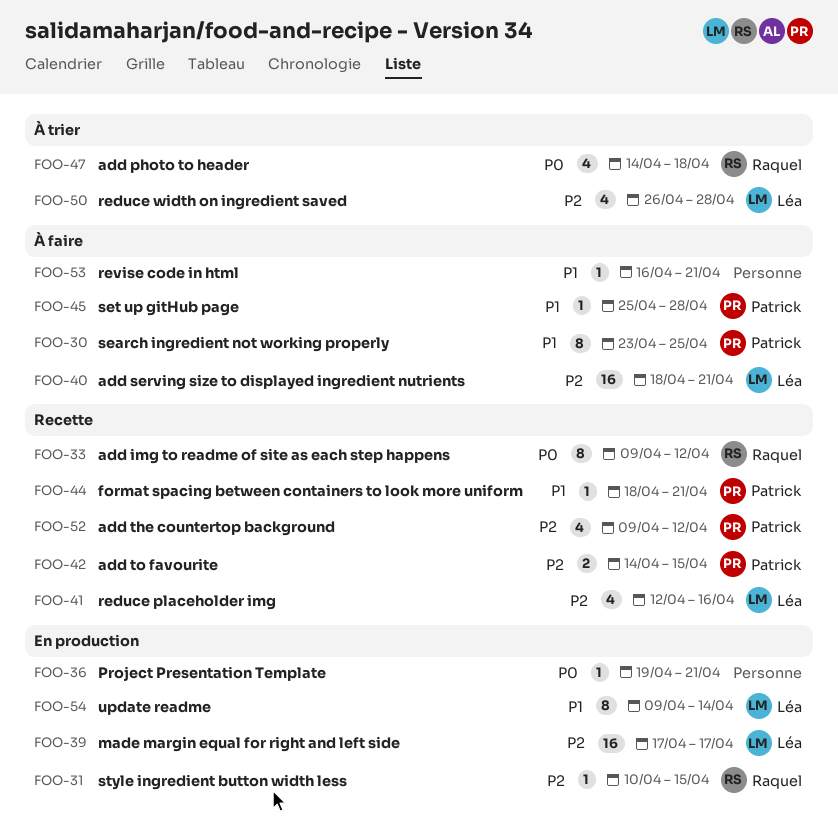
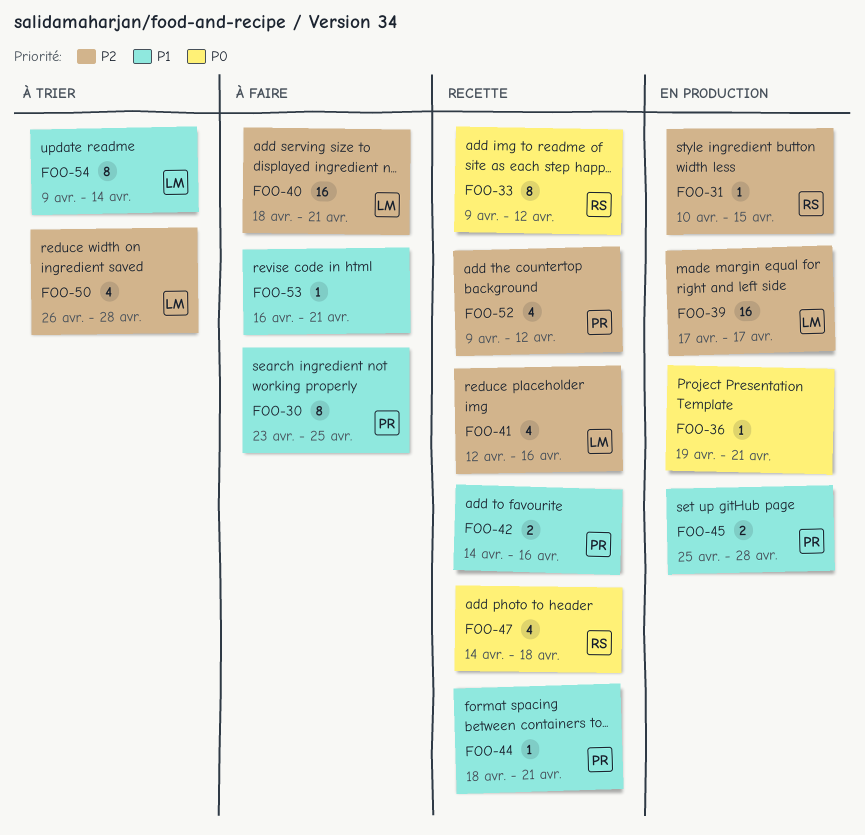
FOO-42, priority: P2 -> P1
FOO-42, due: Apr 15 -> Apr 16
FOO-45, status: À faire -> En production
FOO-45, estimate: 1 -> 2
FOO-47, status: À trier -> Recette
FOO-54, status: En production -> À trier

